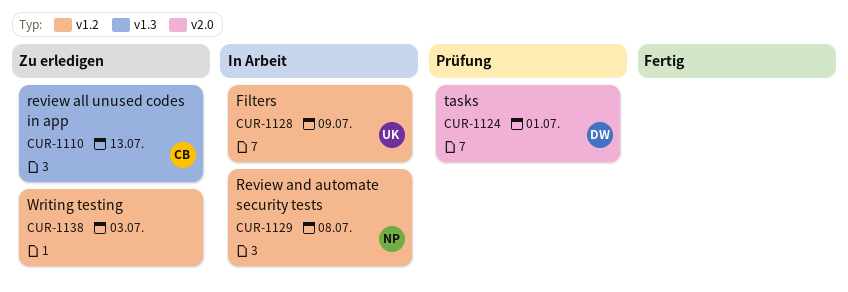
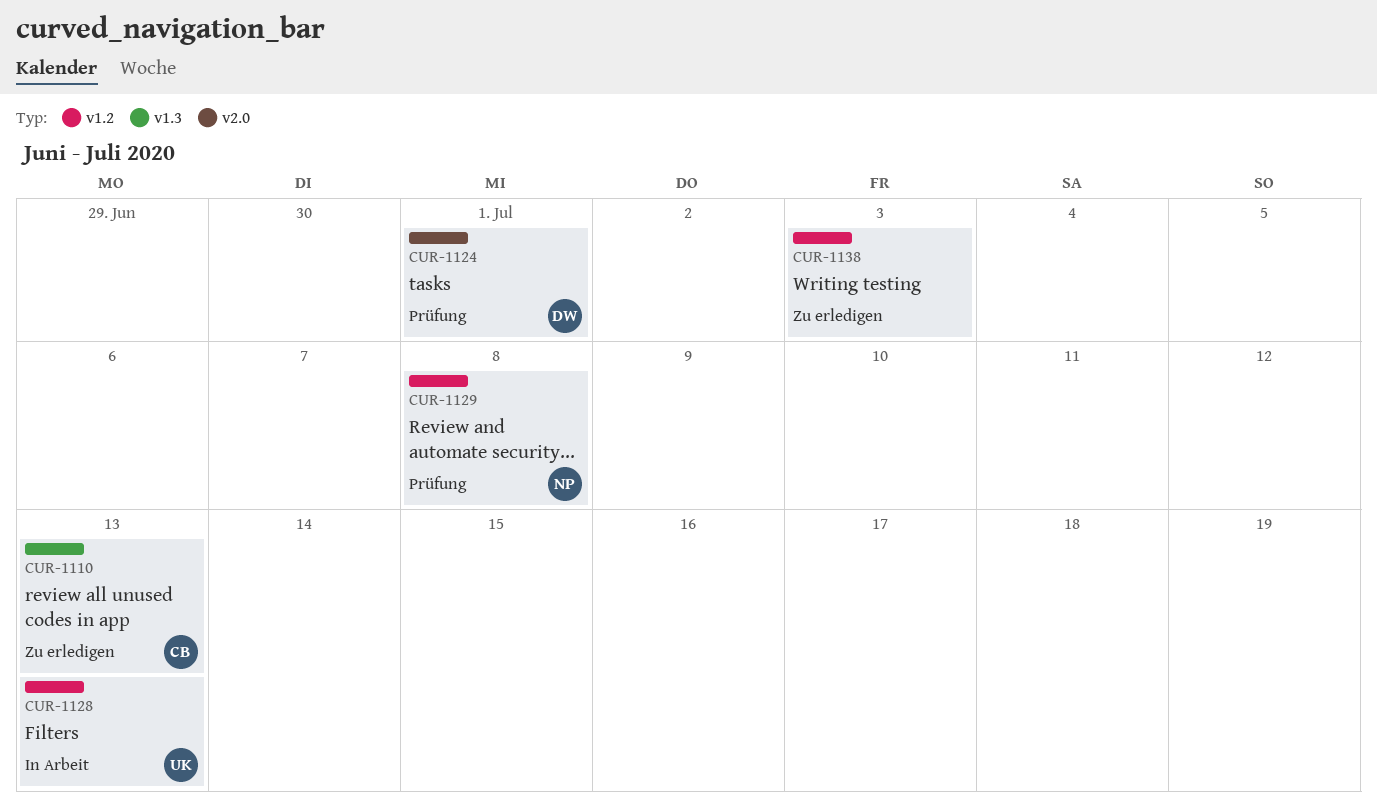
CUR-1128, due: Jul 9 -> Jul 13
CUR-1129, status: In Arbeit -> Prüfung

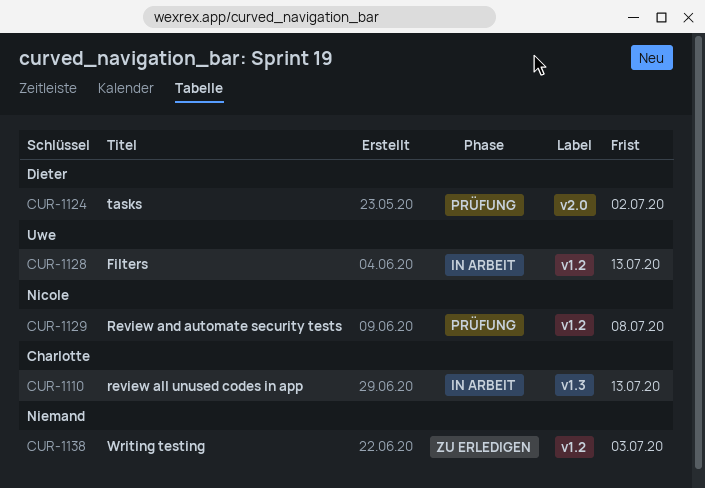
CUR-1110, status: Zu erledigen -> In Arbeit
CUR-1124, due: Jul 1 -> Jul 2

